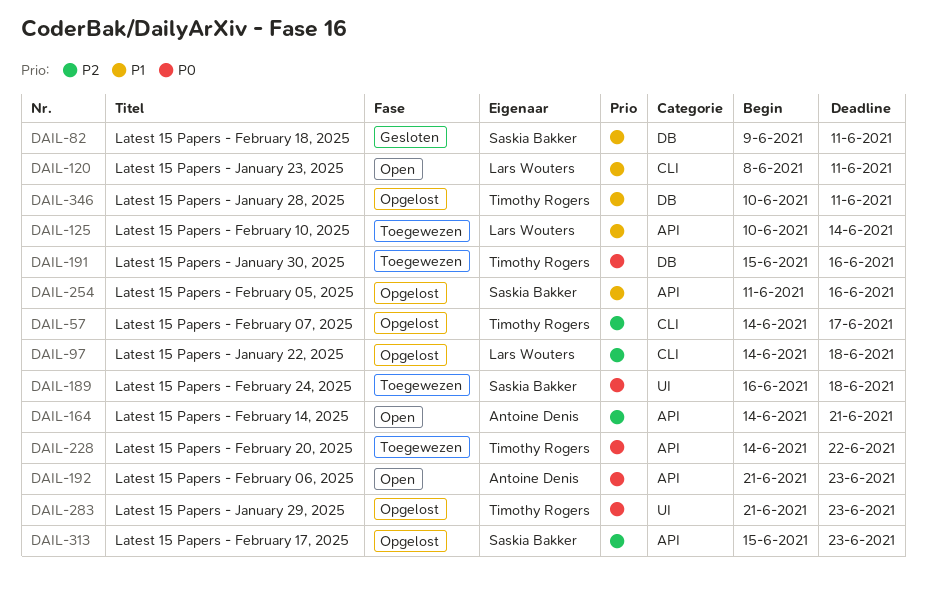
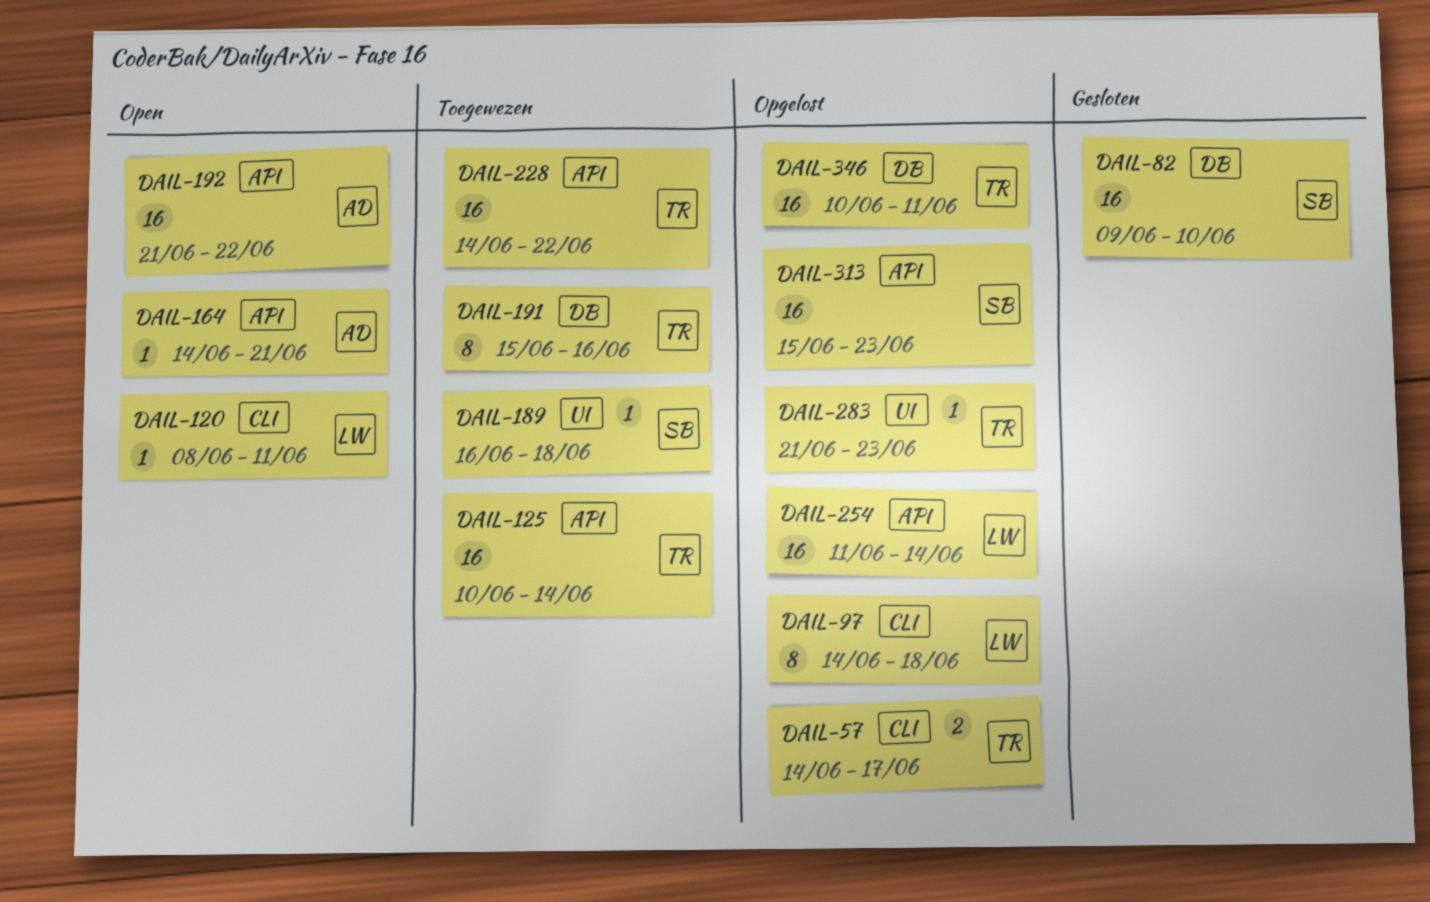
DAIL-82, due: Jun 11 -> Jun 10
DAIL-125, owner: Lars Wouters -> Timothy Rogers
DAIL-192, due: Jun 23 -> Jun 22
DAIL-254, owner: Saskia Bakker -> Lars Wouters
DAIL-254, due: Jun 16 -> Jun 14

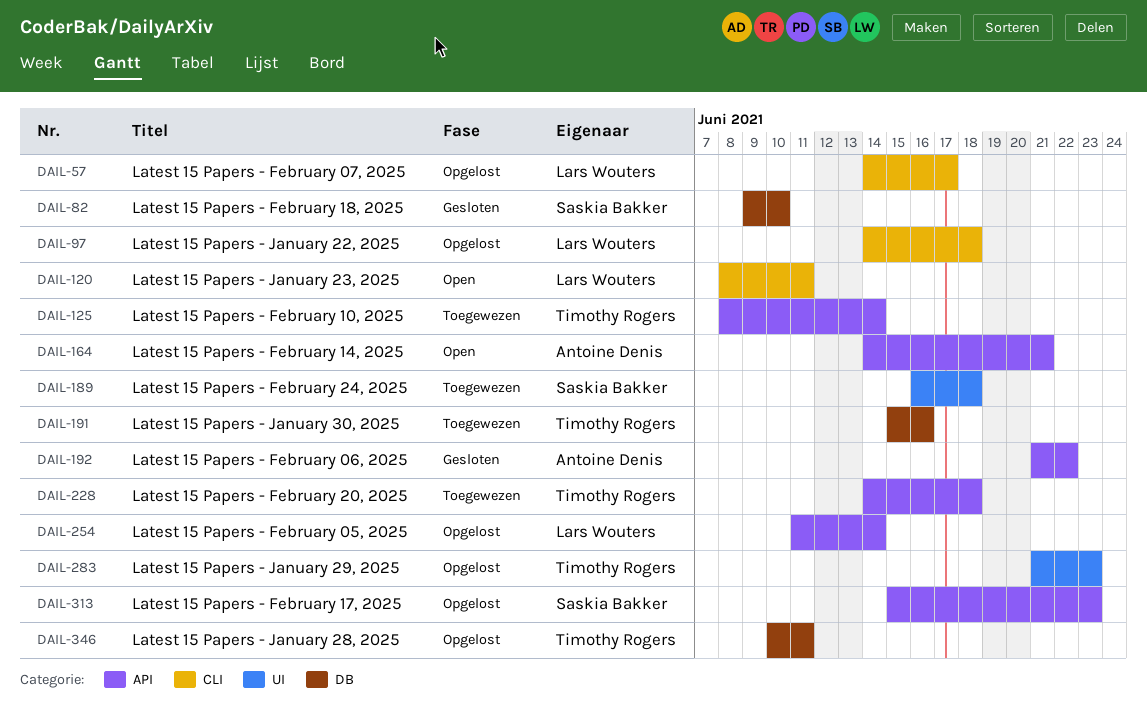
DAIL-57, owner: Timothy Rogers -> Lars Wouters
DAIL-125, start: Jun 10 -> Jun 8
DAIL-192, status: Open -> Gesloten
DAIL-228, due: Jun 22 -> Jun 18

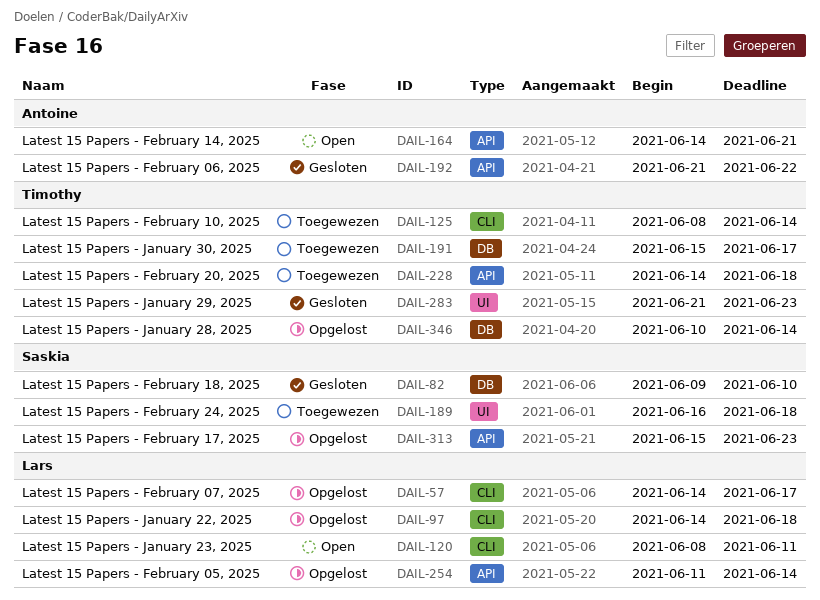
DAIL-125, label: API -> CLI
DAIL-191, due: Jun 16 -> Jun 17
DAIL-283, status: Opgelost -> Gesloten
DAIL-346, due: Jun 11 -> Jun 14

